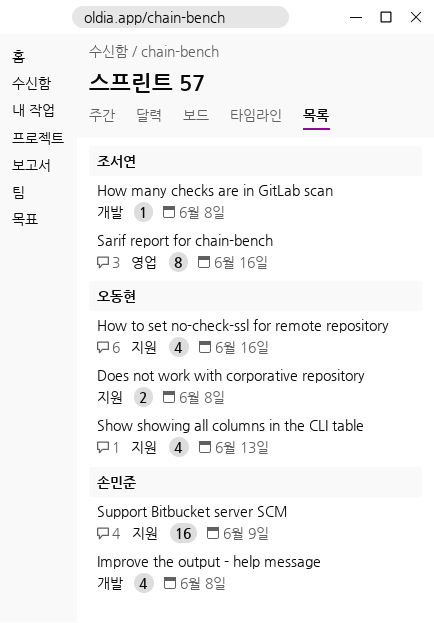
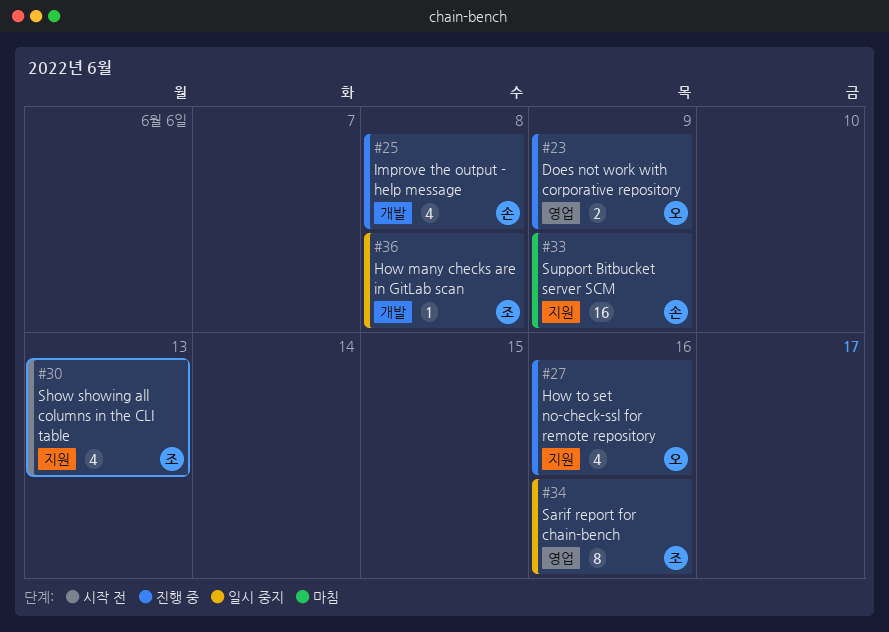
Does not work with corporative repository, label: 지원 -> 영업
Does not work with corporative repository, due: Jun 8 -> Jun 9
Show showing all columns in the CLI table, owner: 오동현 -> 조서연

